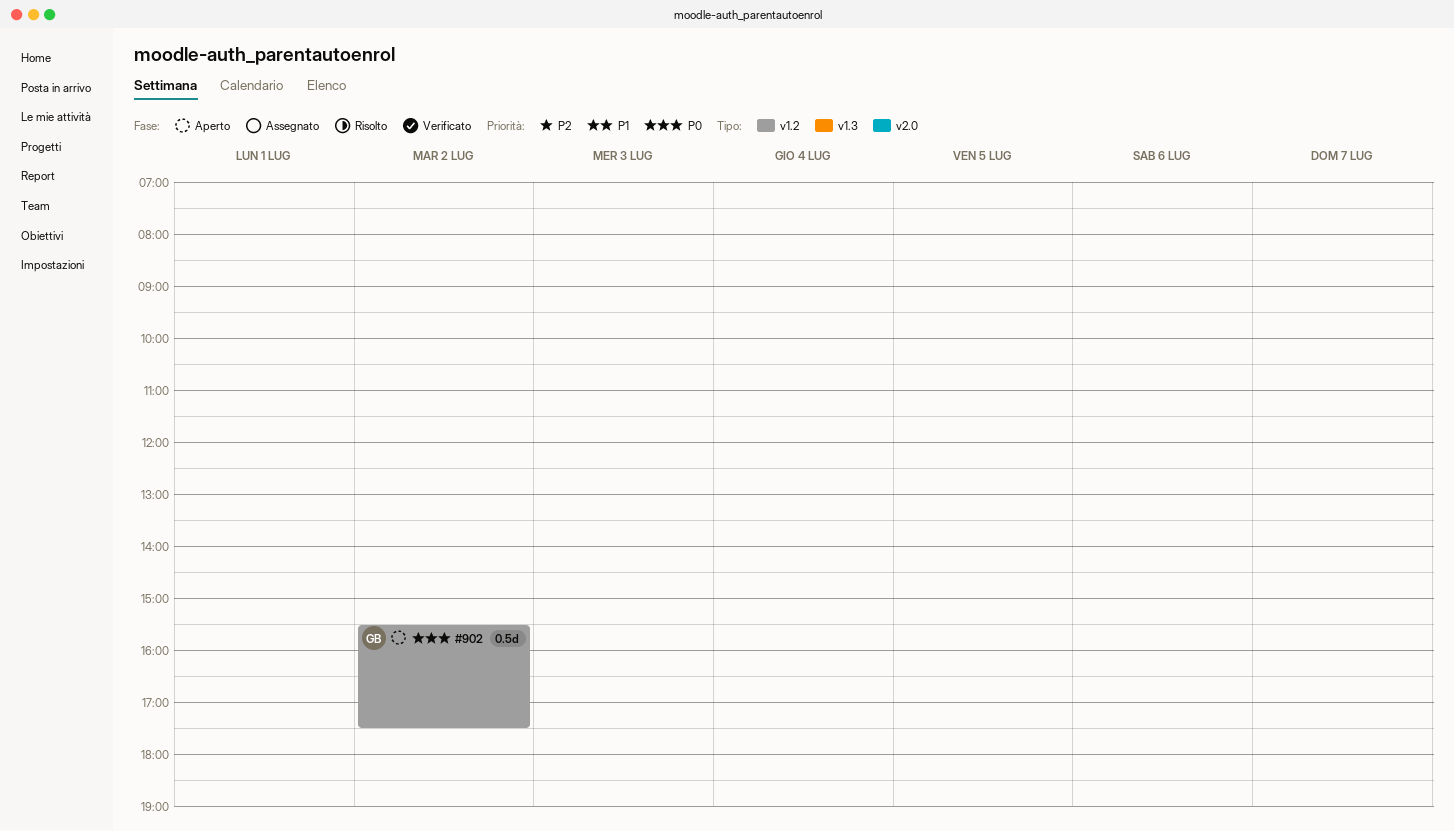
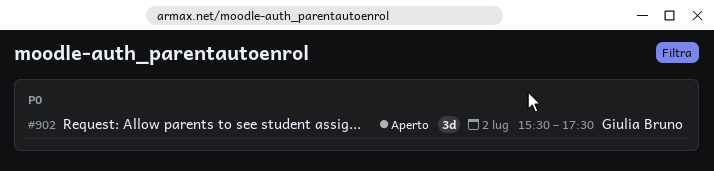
#902, estimate: 0.5d -> 3d

